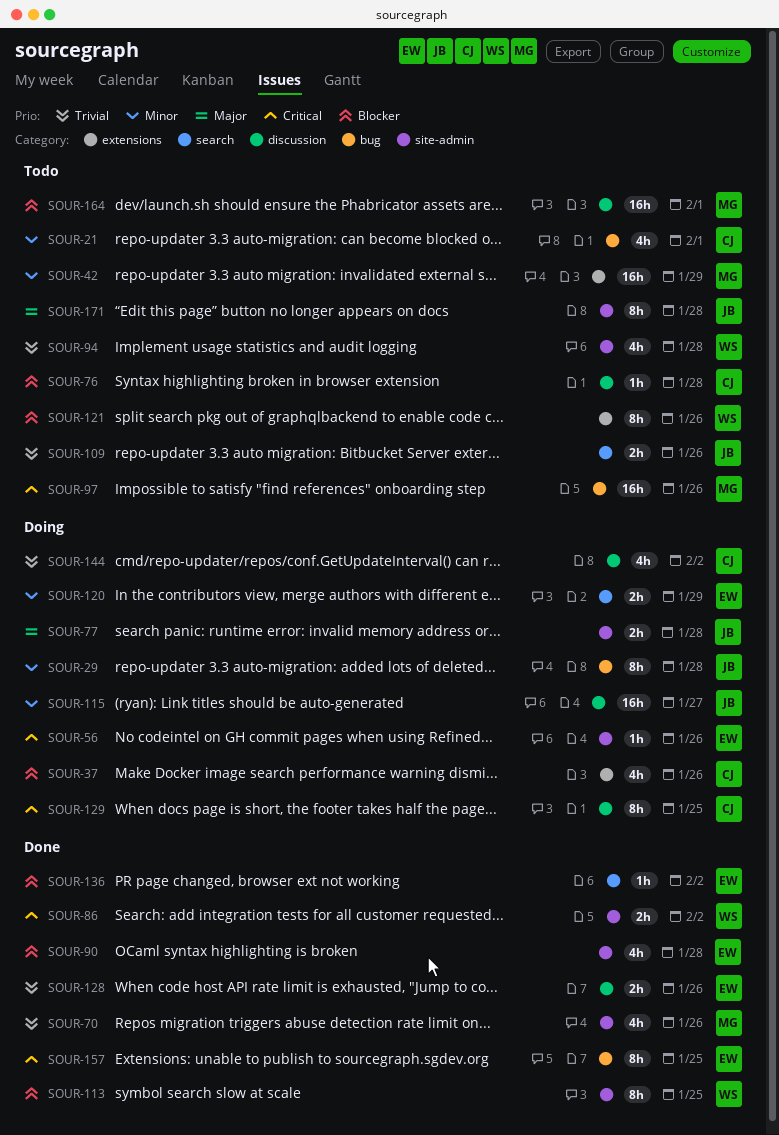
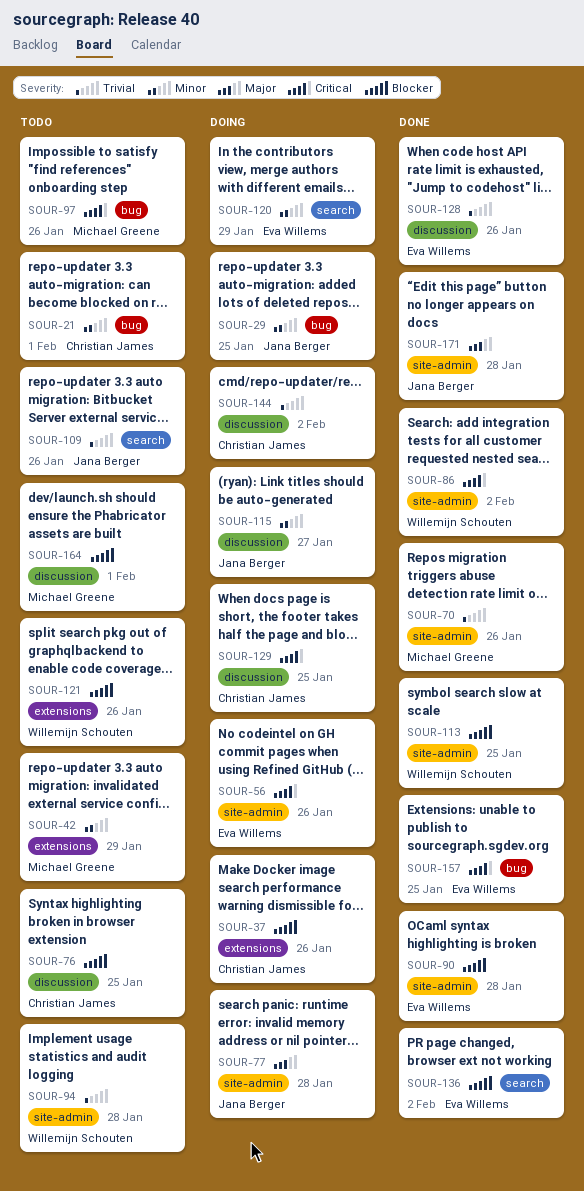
SOUR-29, due: Jan 28 -> Jan 25
SOUR-76, due: Jan 28 -> Jan 25
SOUR-171, status: Todo -> Done

